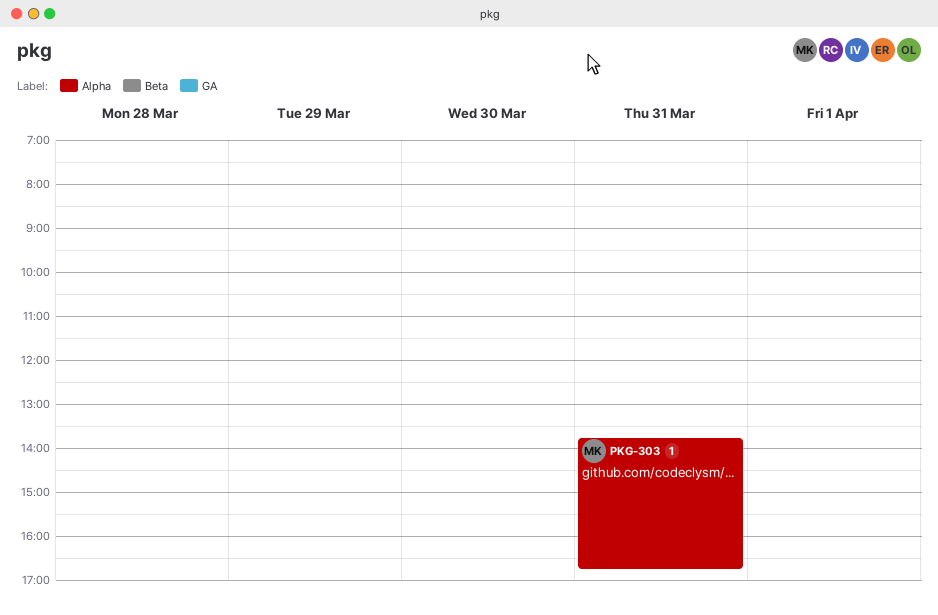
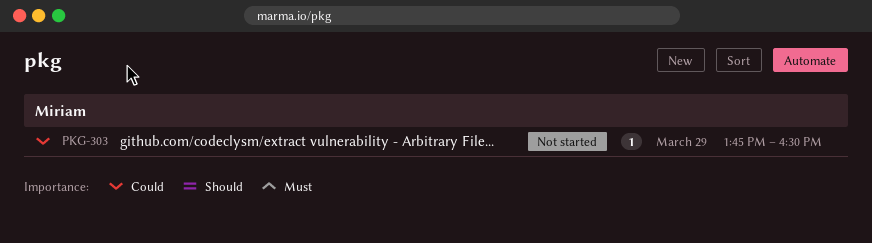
PKG-303, day: Mar 31 -> Mar 29
PKG-303, ends: 16:45 -> 16:30

